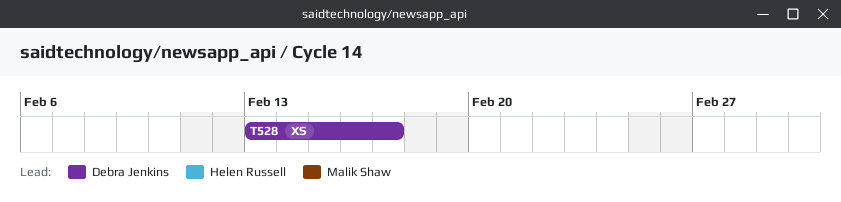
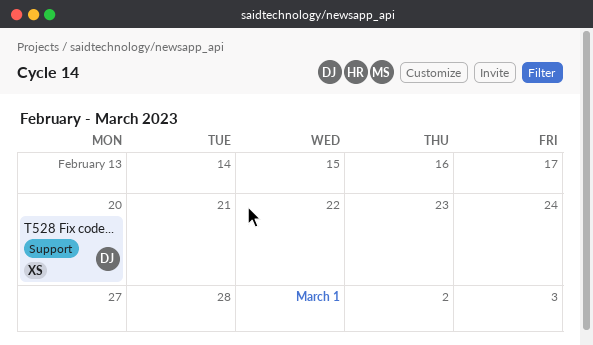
T528, due: Feb 17 -> Feb 20

